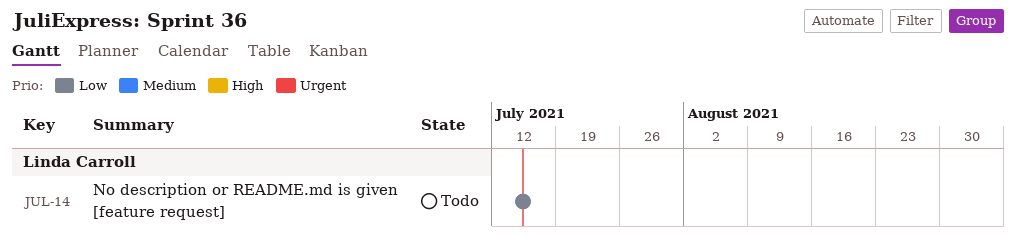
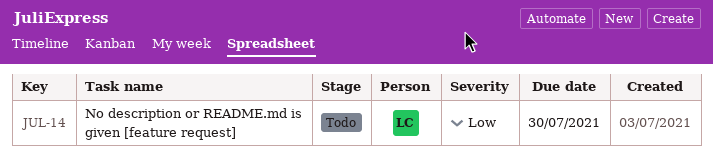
JUL-14, due: Jul 16 -> Jul 30

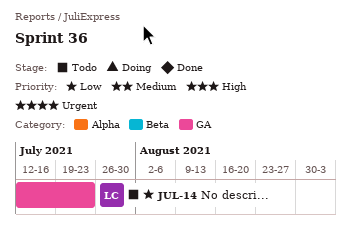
JUL-14, due: Jul 30 -> Jul 23

